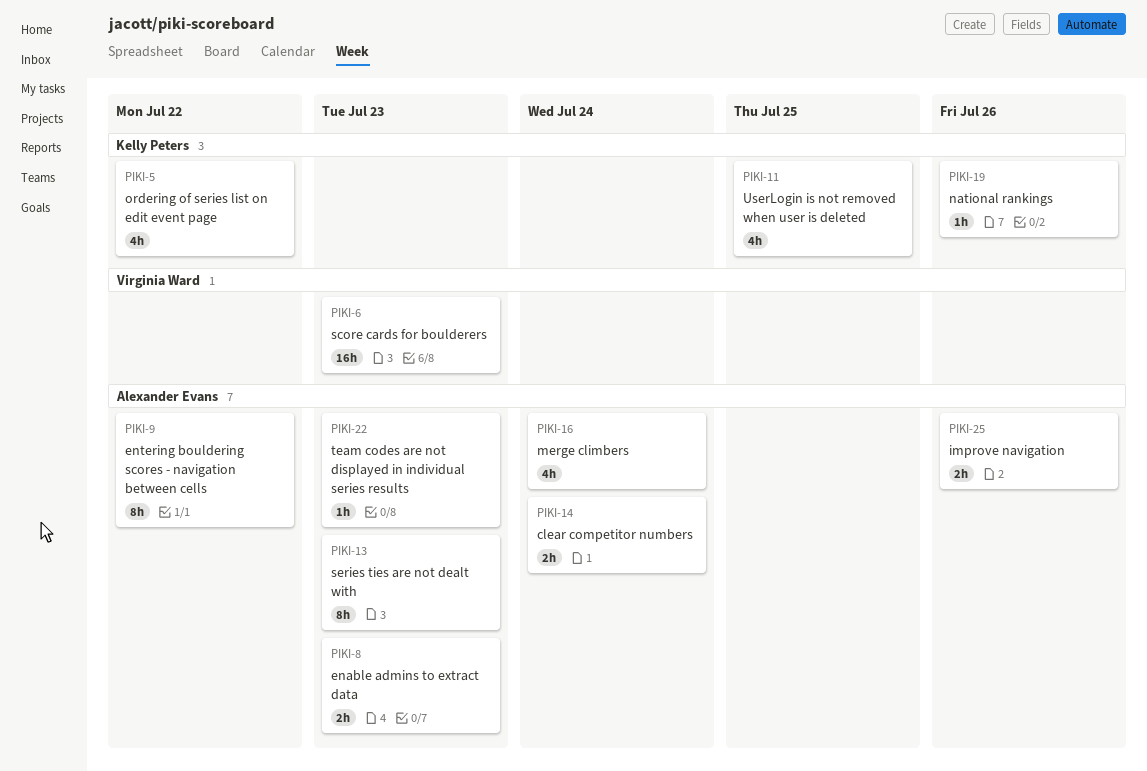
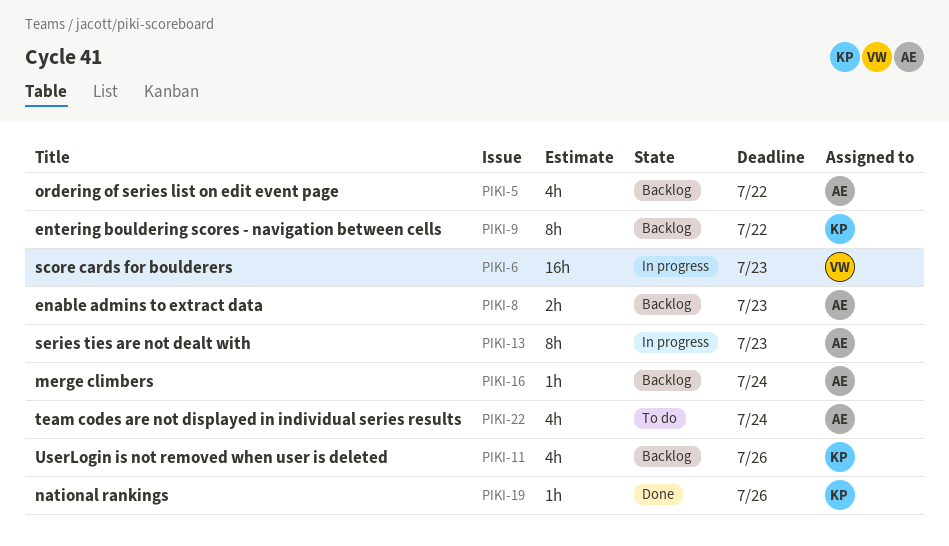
PIKI-5, owner: Kelly Peters -> Alexander Evans
PIKI-9, owner: Alexander Evans -> Kelly Peters
PIKI-11, due: Jul 25 -> Jul 26
PIKI-14: present -> none
PIKI-16, estimate: 4h -> 1h
PIKI-22, estimate: 1h -> 4h
PIKI-22, due: Jul 23 -> Jul 24
PIKI-25: present -> none

